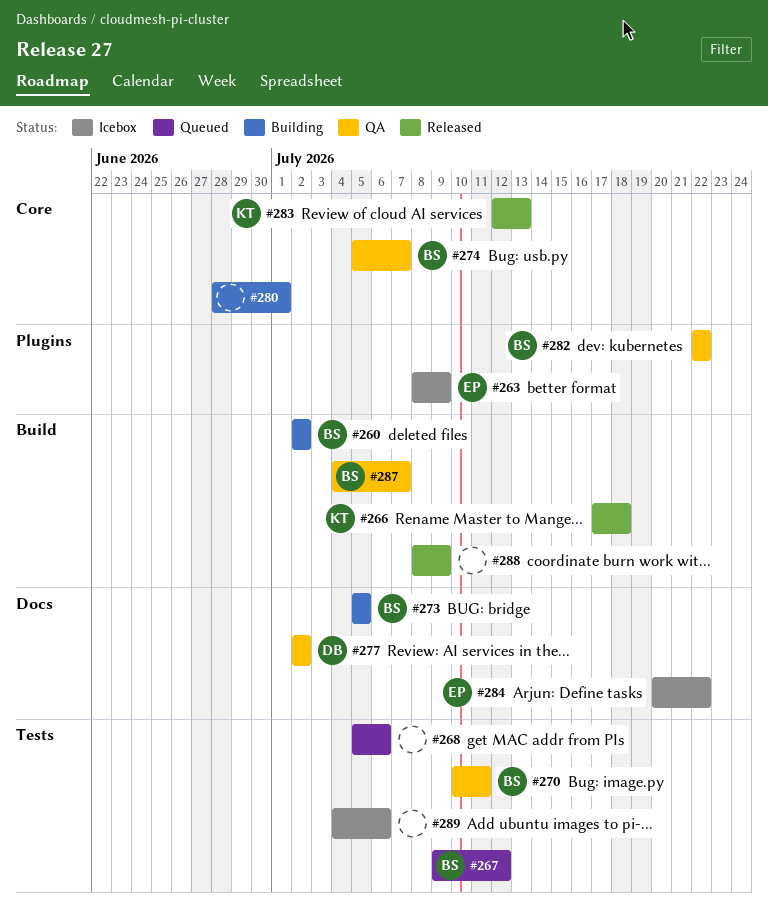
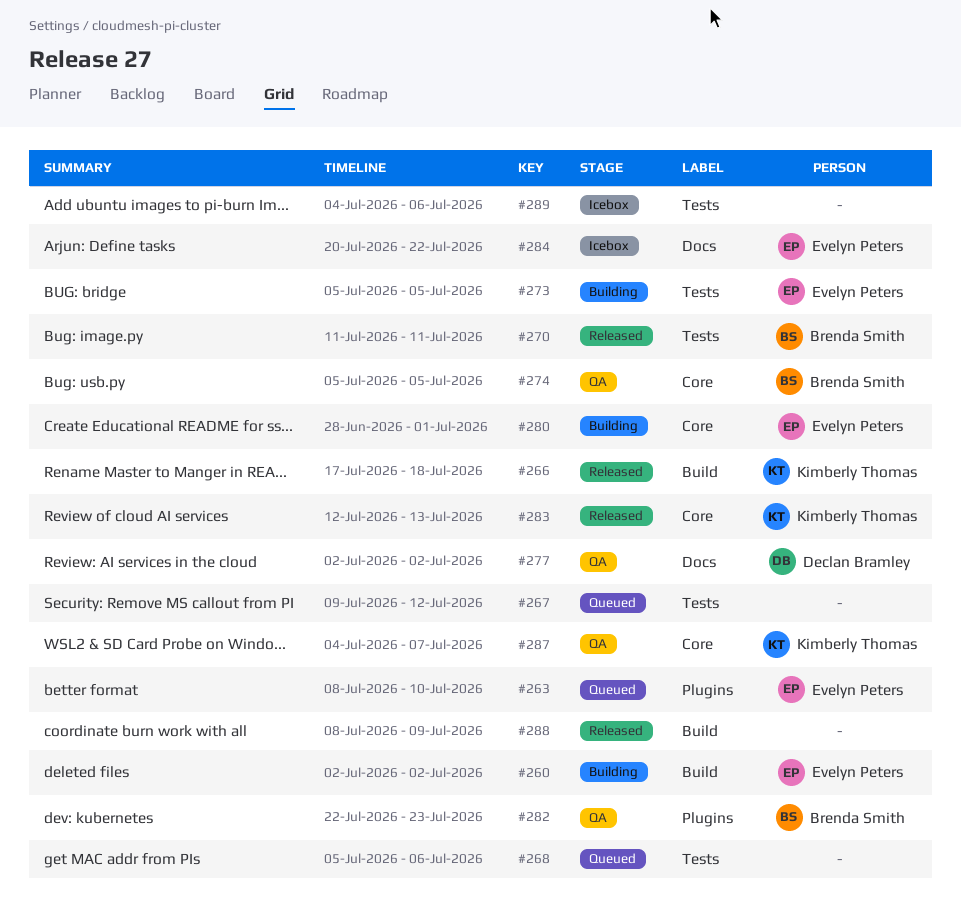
#260, owner: Brenda Smith -> Evelyn Peters
#263, status: Icebox -> Queued
#263, due: Jul 9 -> Jul 10
#267, owner: Brenda Smith -> none
#270, status: QA -> Released
#270, start: Jul 10 -> Jul 11
#273, owner: Brenda Smith -> Evelyn Peters
#273, label: Docs -> Tests
#274, due: Jul 7 -> Jul 5
#280, owner: none -> Evelyn Peters
#282, due: Jul 22 -> Jul 23
#287, owner: Brenda Smith -> Kimberly Thomas
#287, label: Build -> Core

